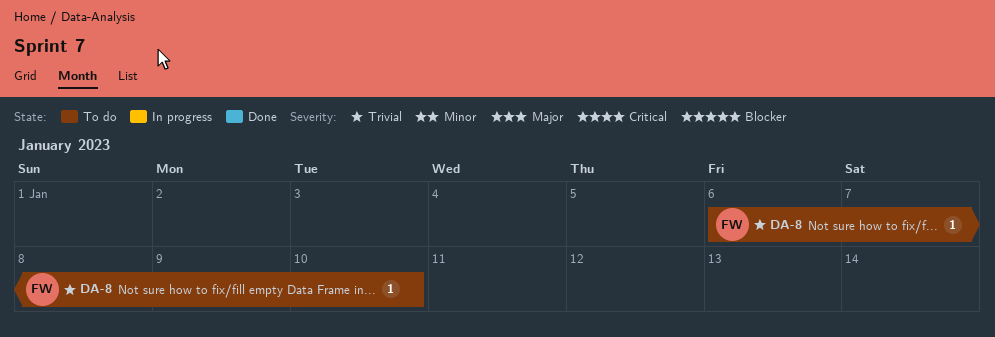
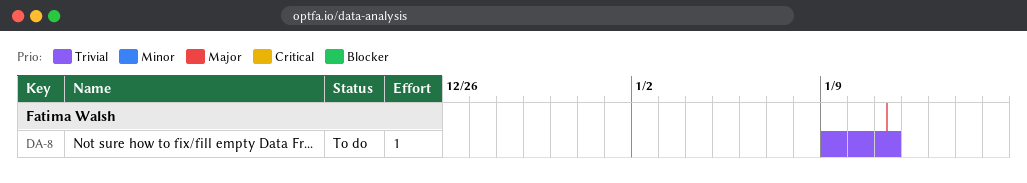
DA-8, start: Jan 6 -> Jan 9
DA-8, due: Jan 10 -> Jan 11

